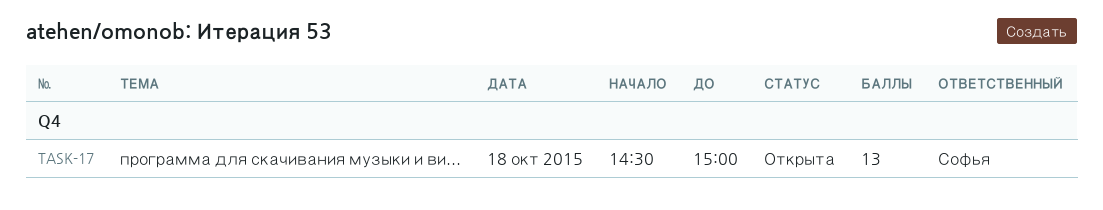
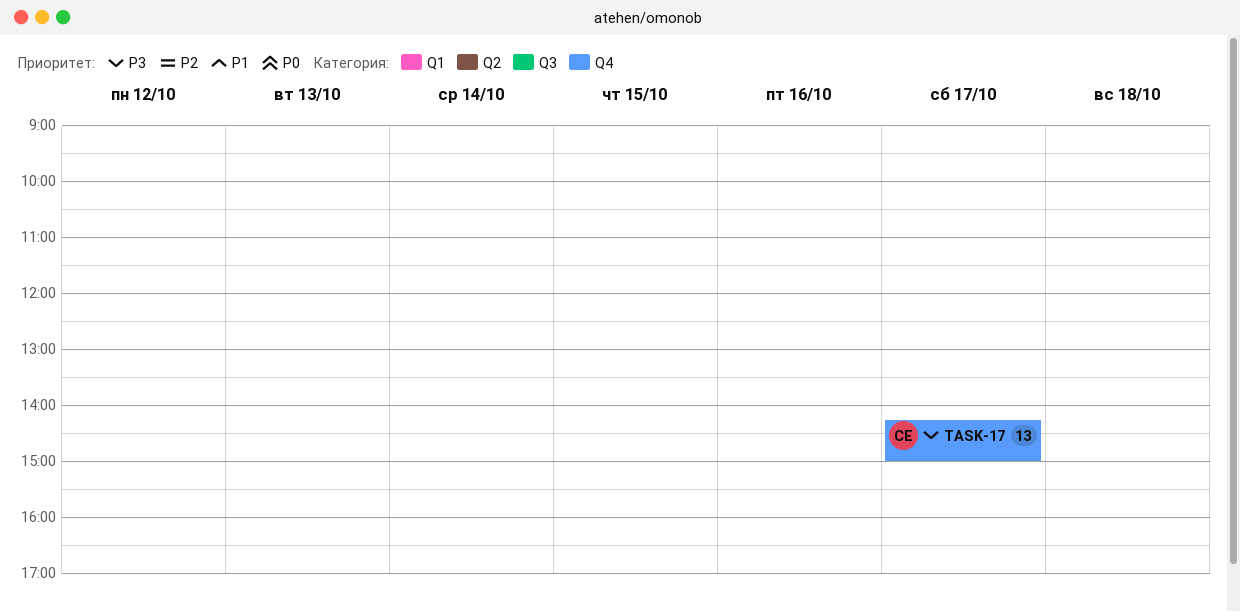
TASK-17, day: Oct 18 -> Oct 17
TASK-17, begins: 14:30 -> 14:15

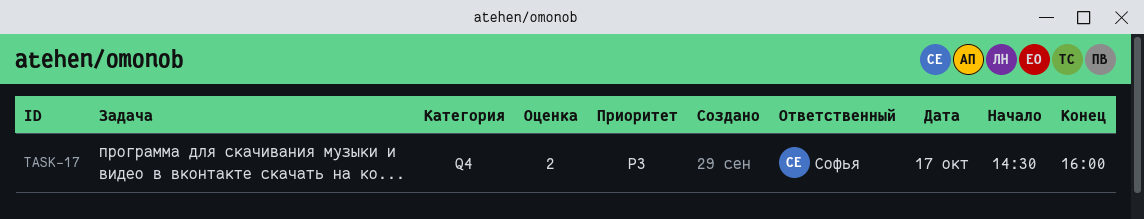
TASK-17, estimate: 13 -> 2
TASK-17, begins: 14:15 -> 14:30
TASK-17, ends: 15:00 -> 16:00

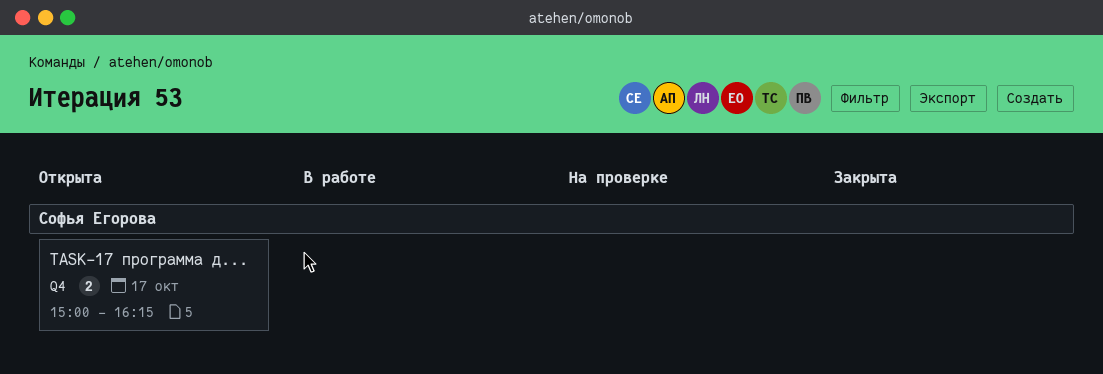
TASK-17, begins: 14:30 -> 15:00
TASK-17, ends: 16:00 -> 16:15

